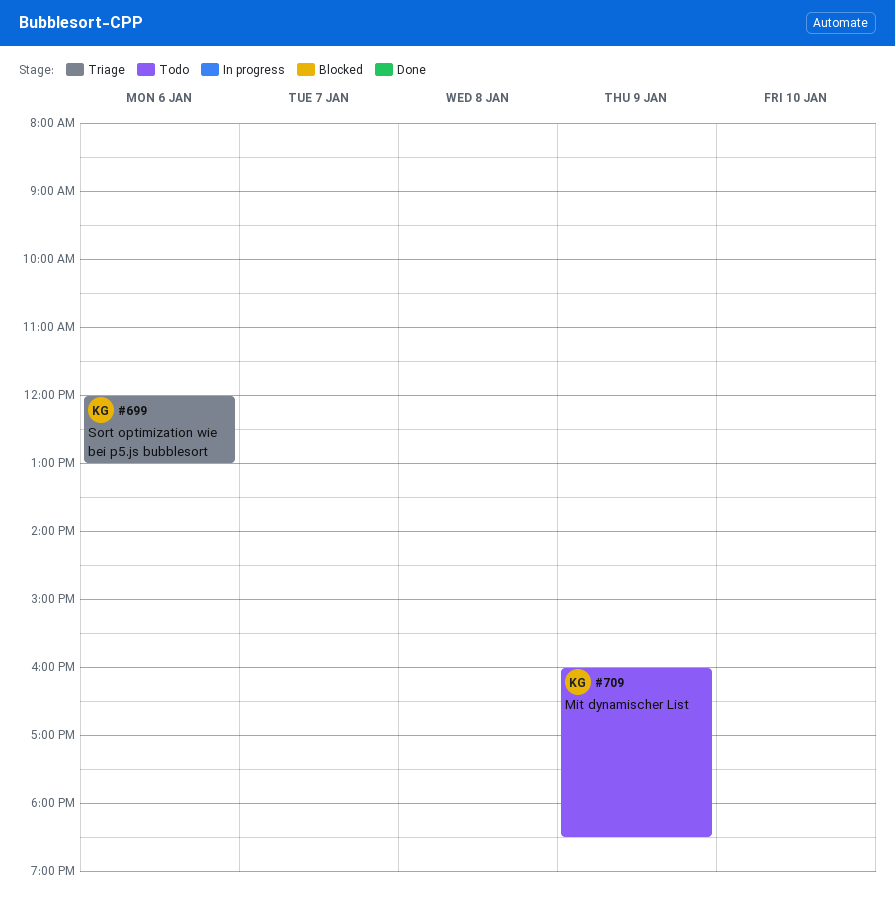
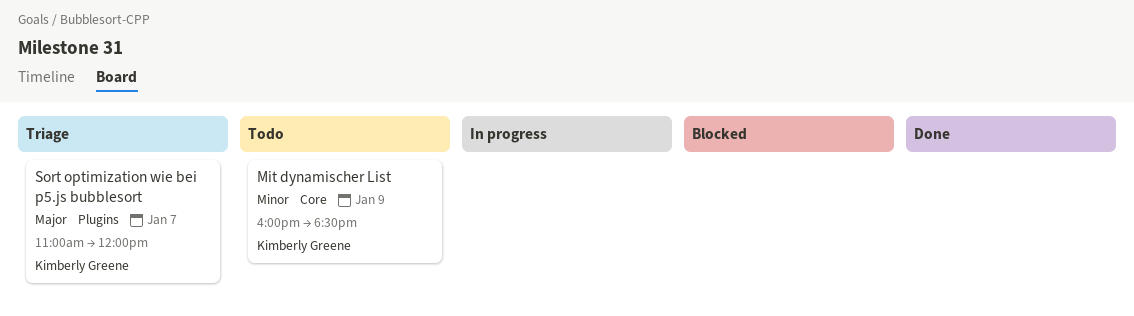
Sort optimization wie bei p5.js bubblesort, day: Jan 6 -> Jan 7
Sort optimization wie bei p5.js bubblesort, begins: 12:00 -> 11:00
Sort optimization wie bei p5.js bubblesort, ends: 13:00 -> 12:00

